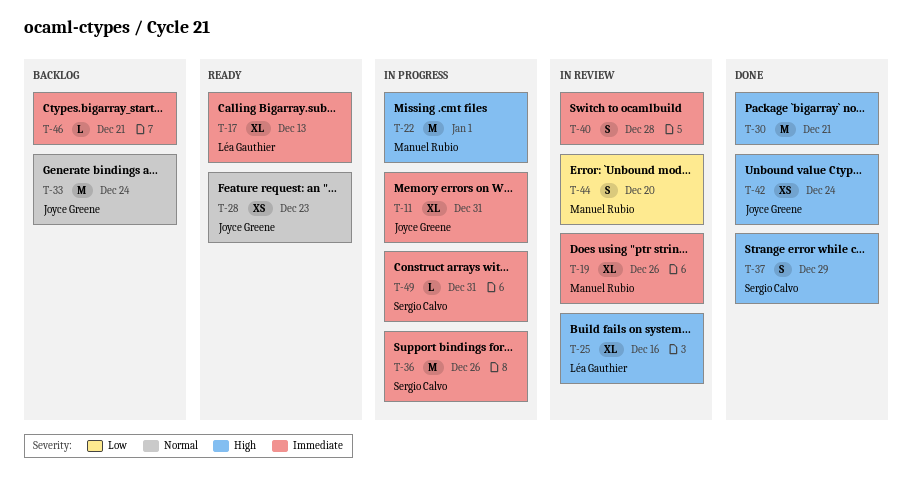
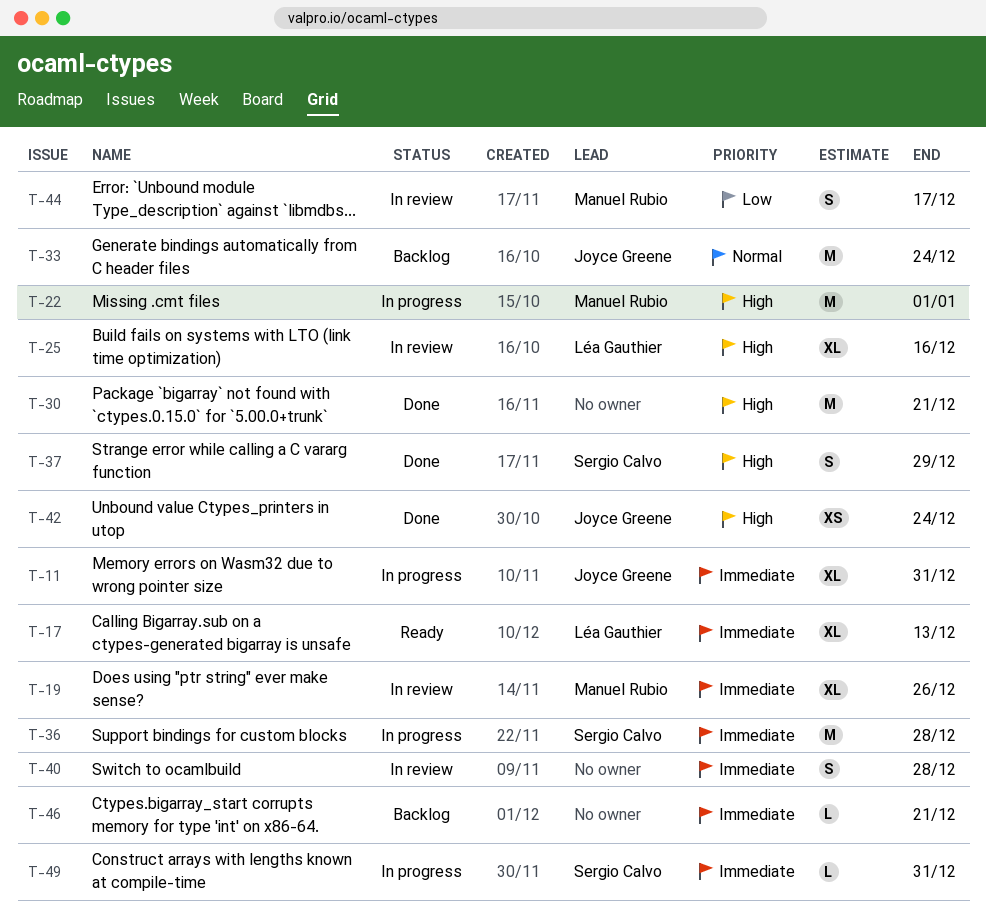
T-28: present -> none
T-36, due: Dec 26 -> Dec 28
T-44, due: Dec 20 -> Dec 17

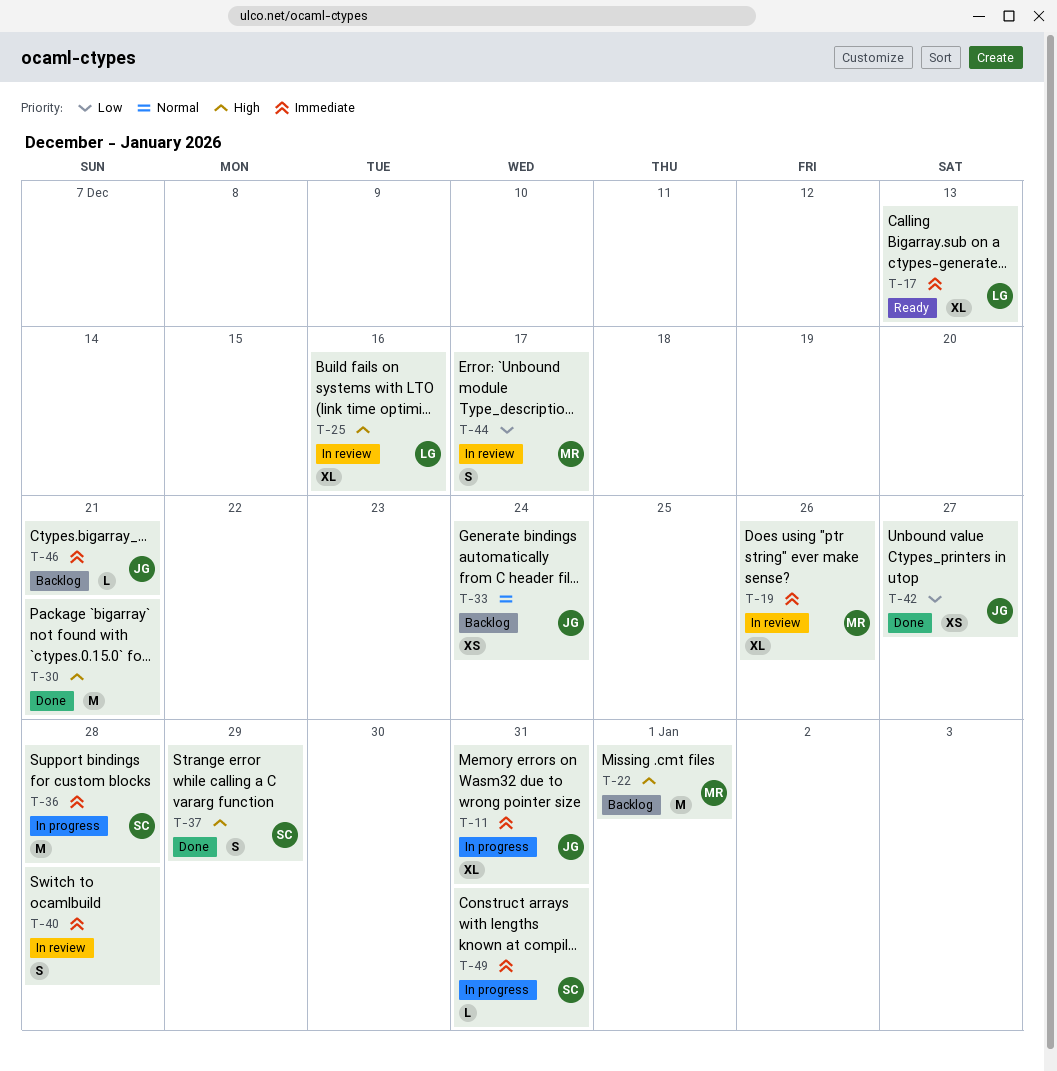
T-22, status: In progress -> Backlog
T-33, estimate: M -> XS
T-42, priority: High -> Low
T-42, due: Dec 24 -> Dec 27
T-46, owner: none -> Joyce Greene

